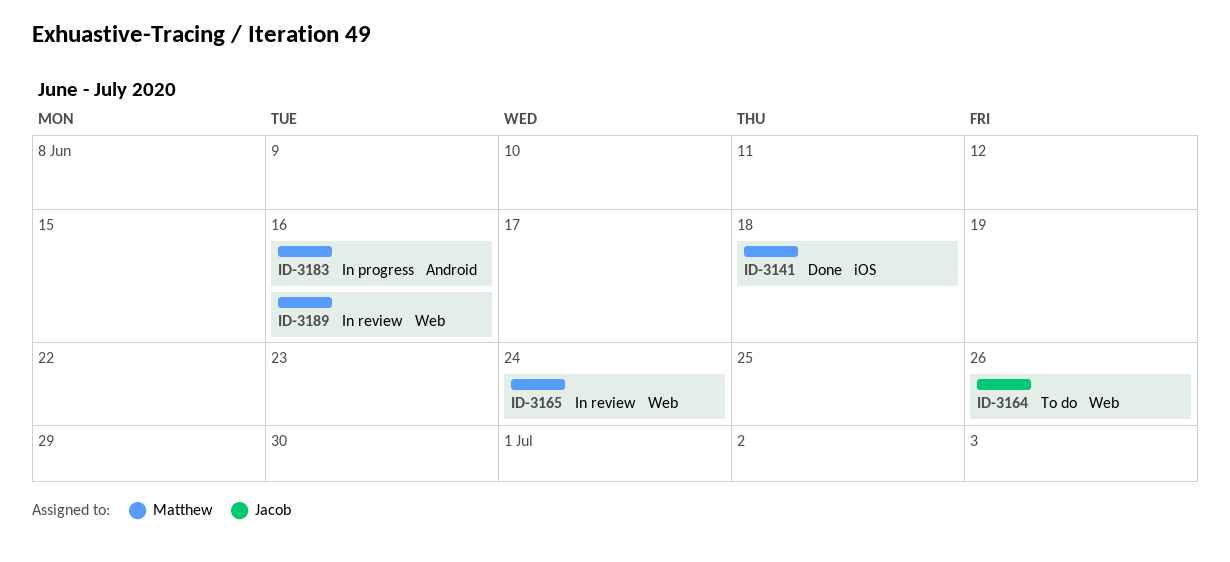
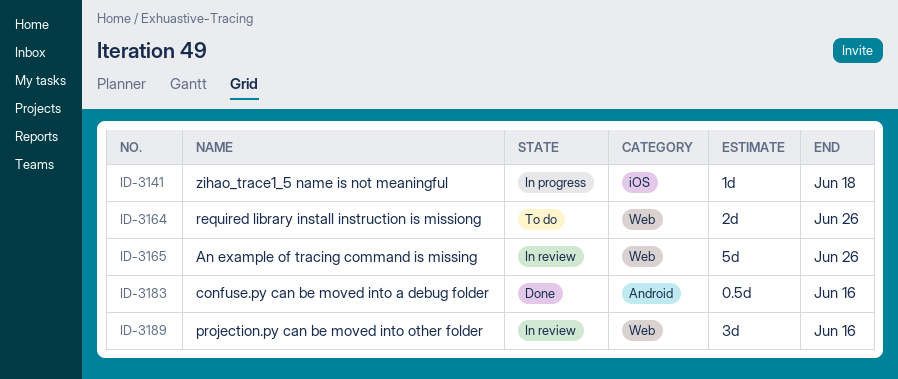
ID-3141, status: Done -> In progress
ID-3165, due: Jun 24 -> Jun 26
ID-3183, status: In progress -> Done

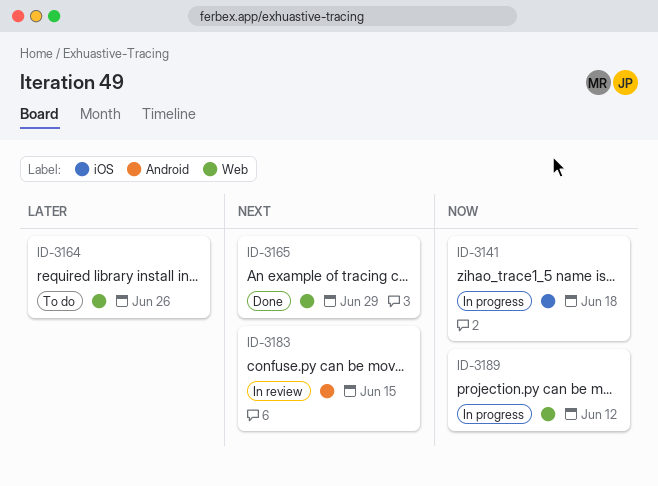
ID-3165, status: In review -> Done
ID-3165, due: Jun 26 -> Jun 29
ID-3183, status: Done -> In review
ID-3183, due: Jun 16 -> Jun 15
ID-3189, status: In review -> In progress
ID-3189, due: Jun 16 -> Jun 12

